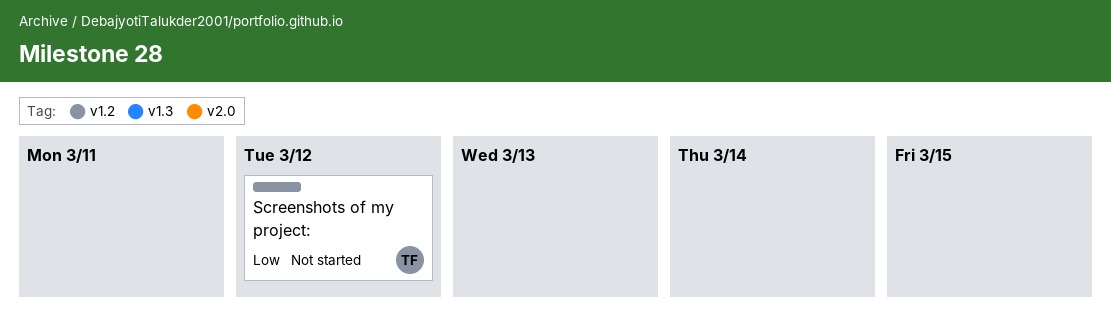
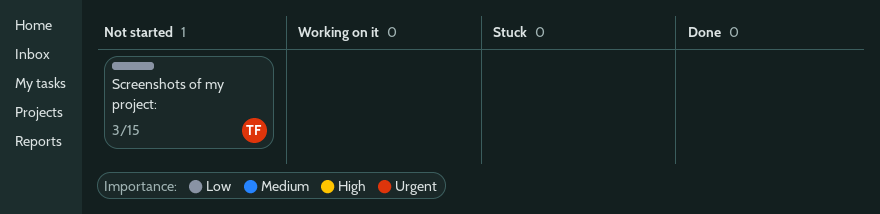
Screenshots of my project:, due: Mar 12 -> Mar 15

